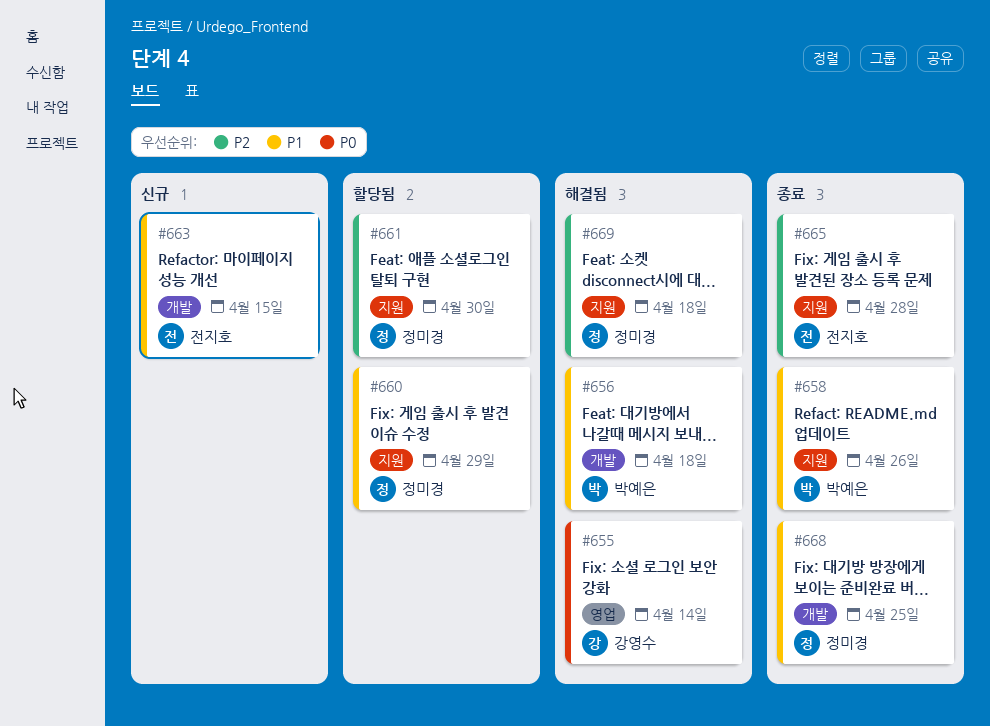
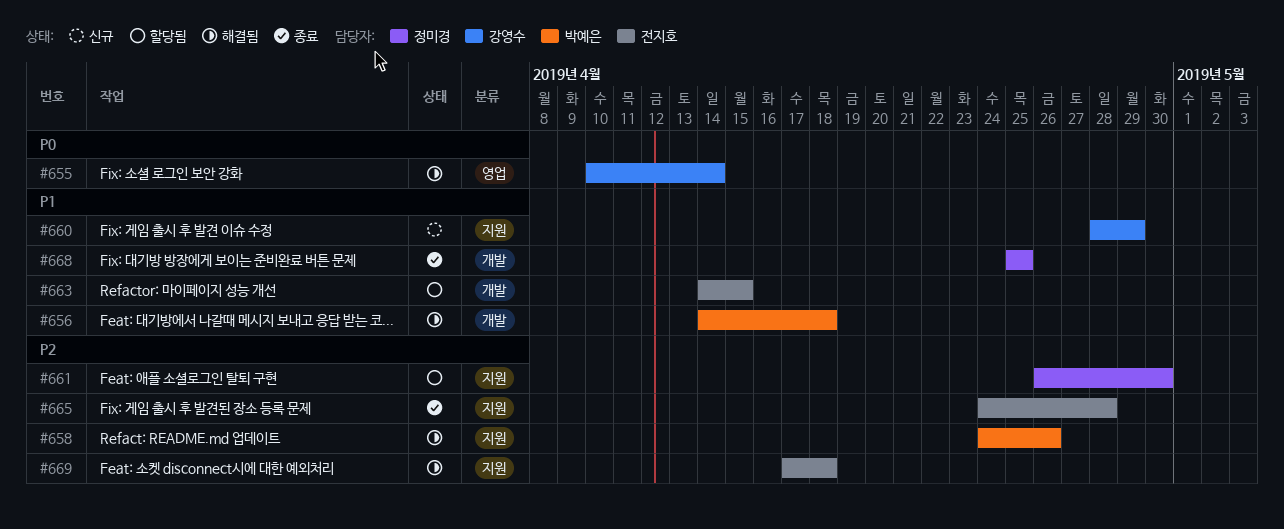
#658, status: 종료 -> 해결됨
#658, priority: P1 -> P2
#660, status: 할당됨 -> 신규
#660, owner: 정미경 -> 강영수
#663, status: 신규 -> 할당됨
#669, owner: 정미경 -> 전지호

